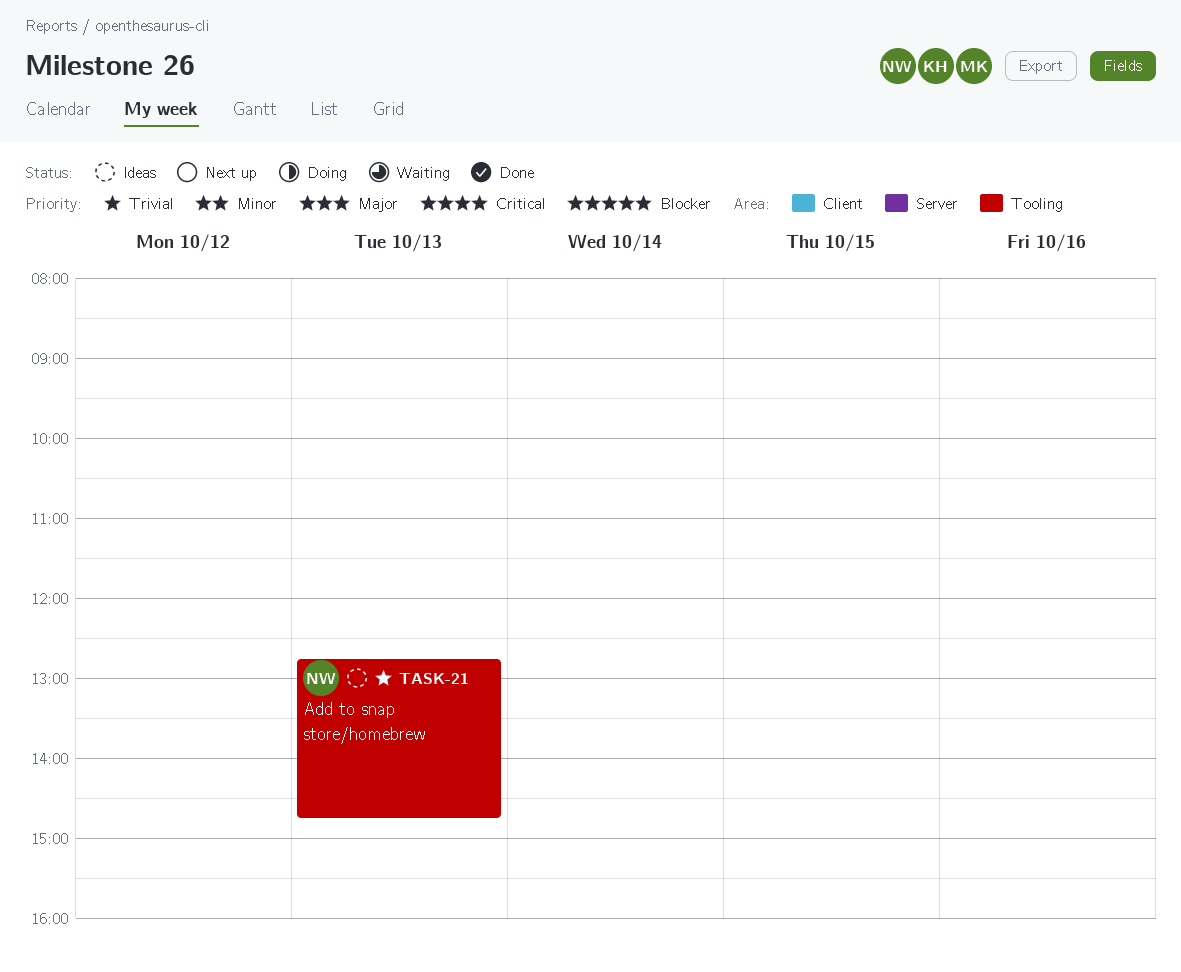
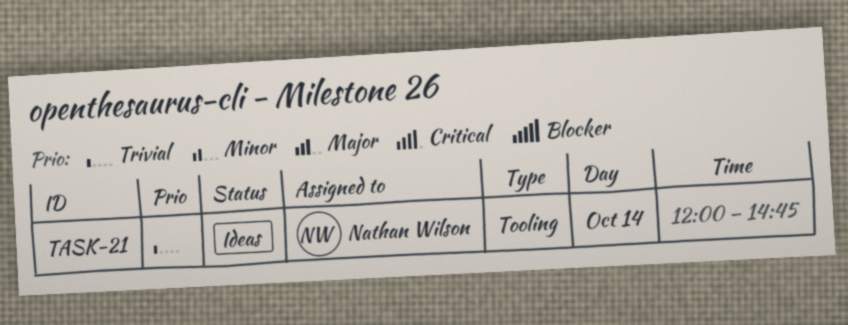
TASK-21, day: Oct 13 -> Oct 14
TASK-21, begins: 12:45 -> 12:00

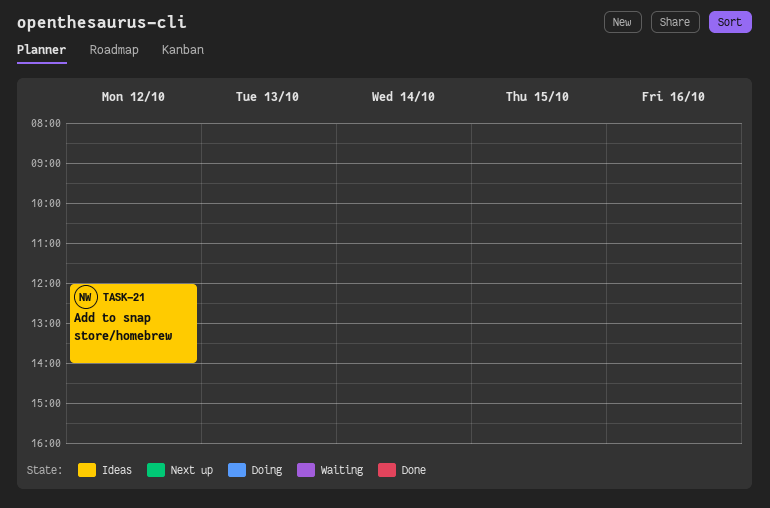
TASK-21, day: Oct 14 -> Oct 12
TASK-21, ends: 14:45 -> 14:00

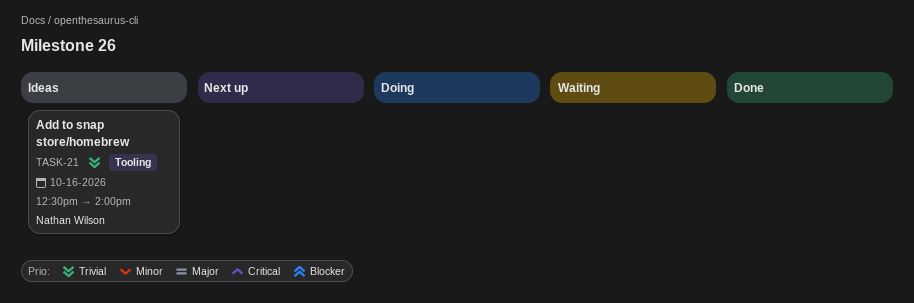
TASK-21, day: Oct 12 -> Oct 16
TASK-21, begins: 12:00 -> 12:30

